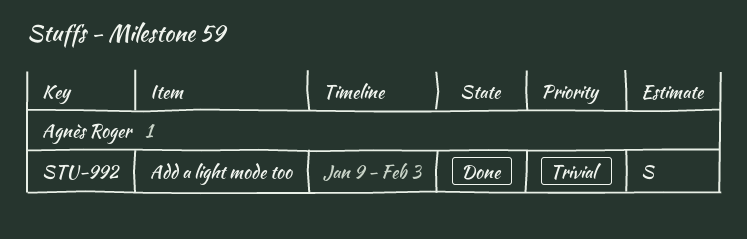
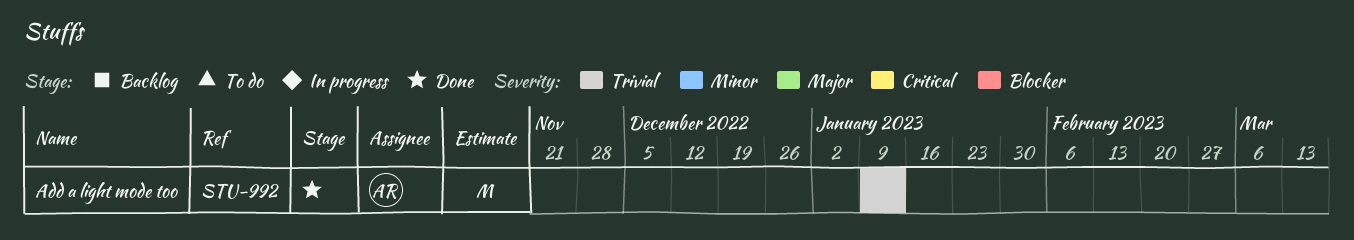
STU-992, estimate: S -> M
STU-992, due: Feb 3 -> Jan 13

